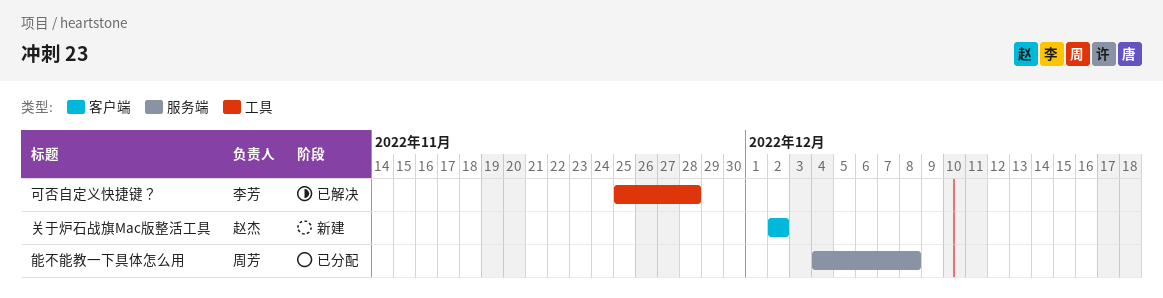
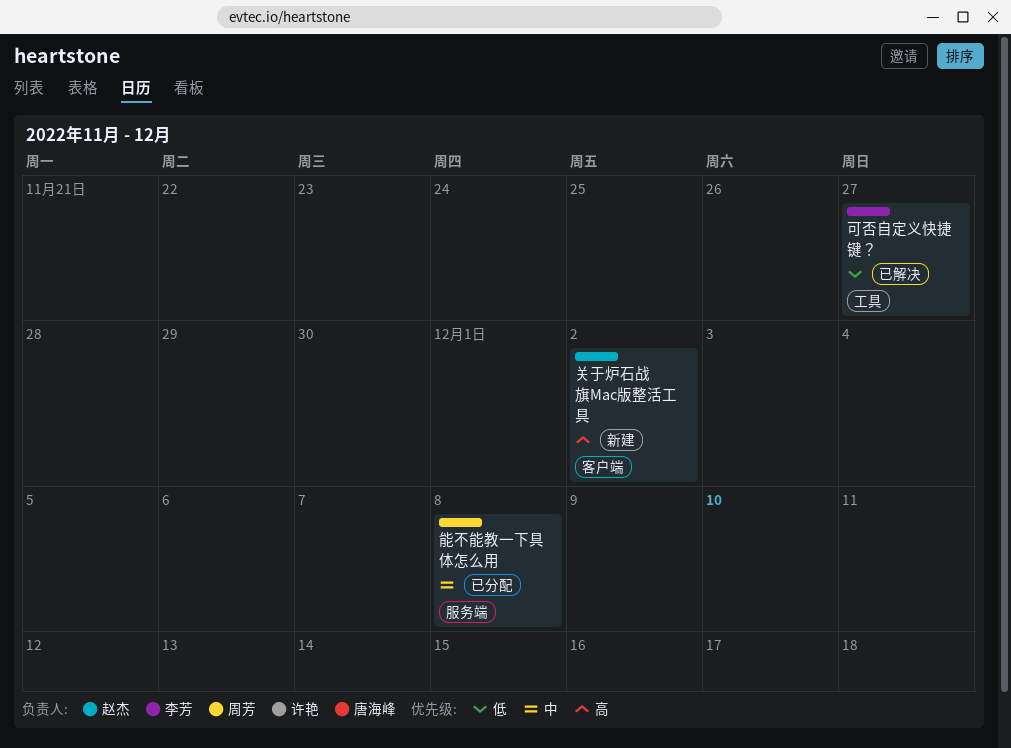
可否自定义快捷键？, due: Nov 28 -> Nov 27

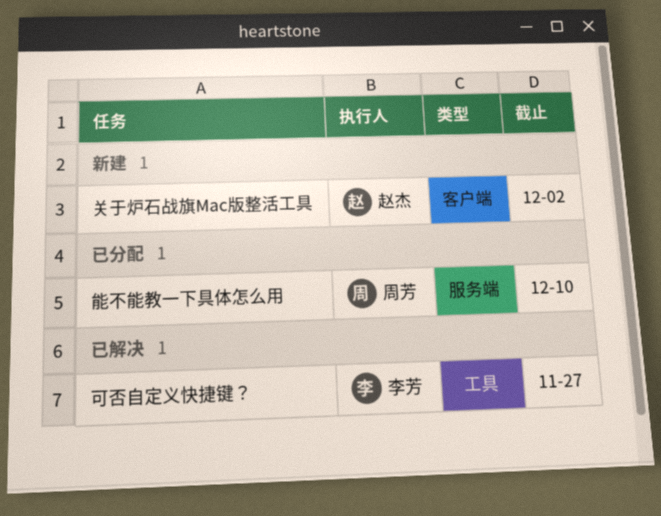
能不能教一下具体怎么用, due: Dec 8 -> Dec 10

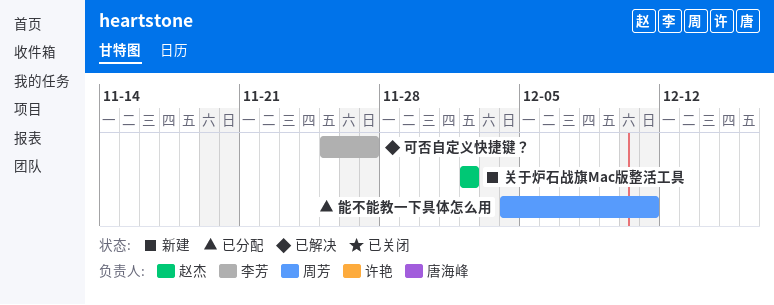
能不能教一下具体怎么用, due: Dec 10 -> Dec 11

